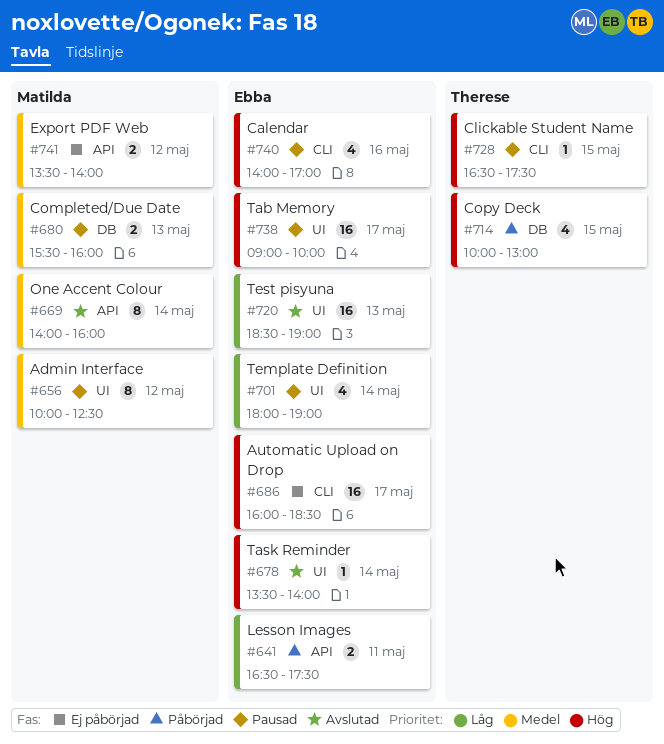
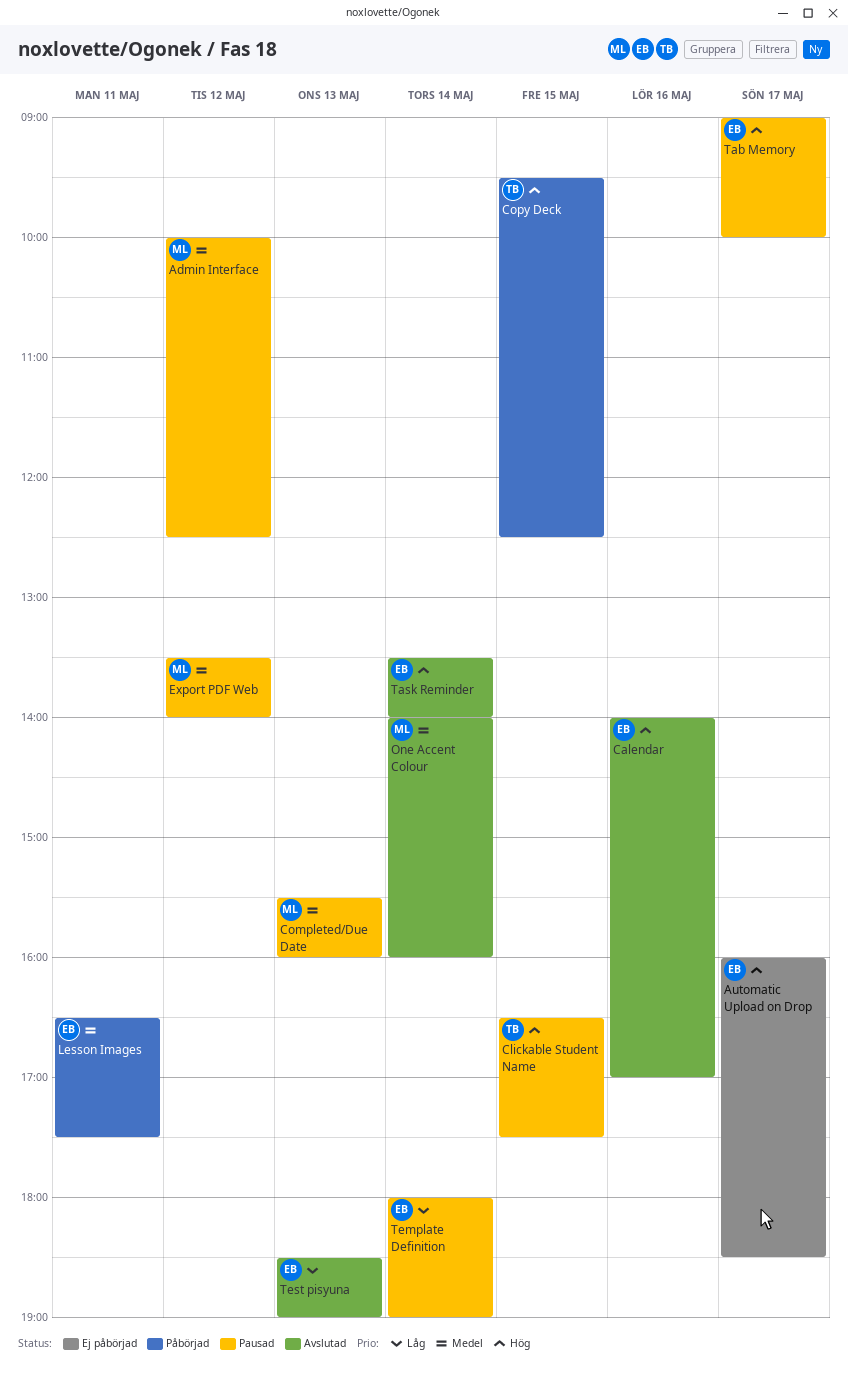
Calendar, status: Pausad -> Avslutad
Copy Deck, begins: 10:00 -> 09:30
Copy Deck, ends: 13:00 -> 12:30
Export PDF Web, status: Ej påbörjad -> Pausad
Lesson Images, priority: Låg -> Medel

